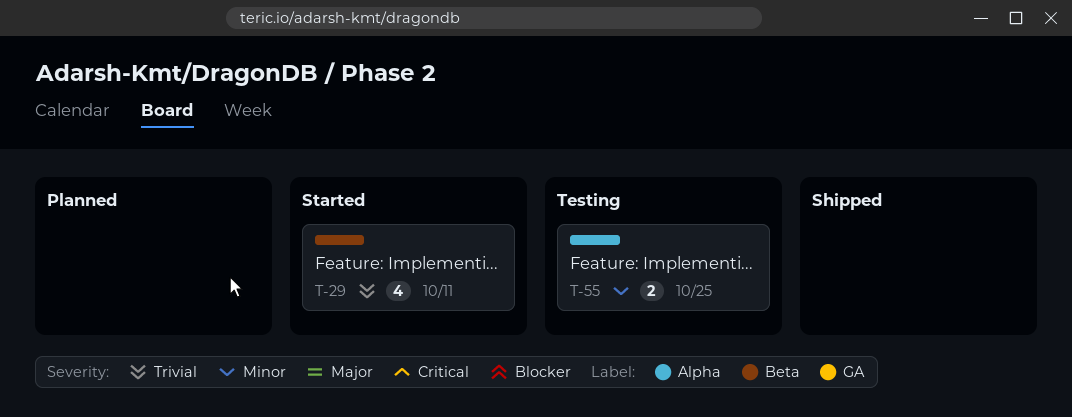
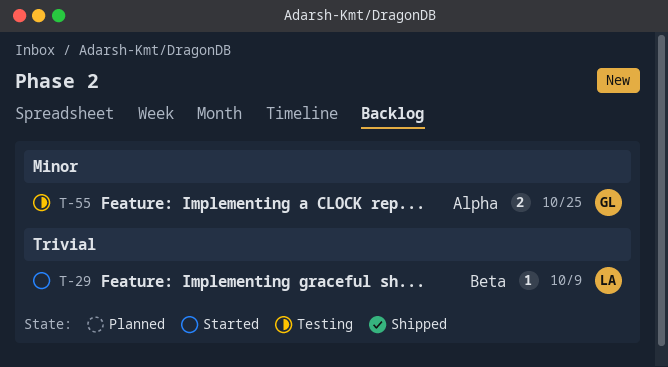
T-29, estimate: 4 -> 1
T-29, due: Oct 11 -> Oct 9

